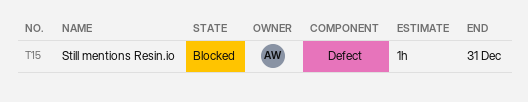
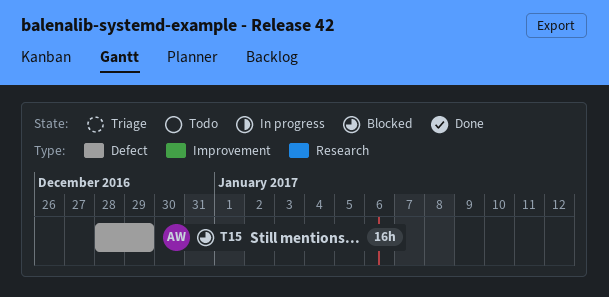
T15, estimate: 1h -> 16h
T15, due: Dec 31 -> Dec 29

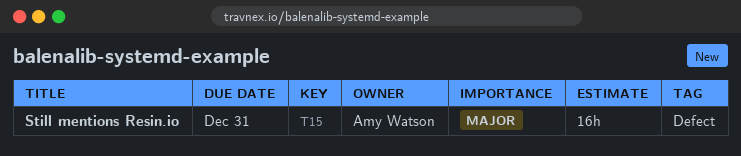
T15, due: Dec 29 -> Dec 31

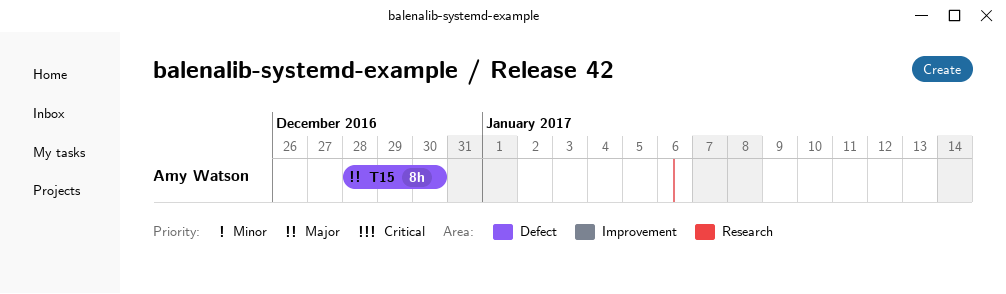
T15, estimate: 16h -> 8h
T15, due: Dec 31 -> Dec 30

